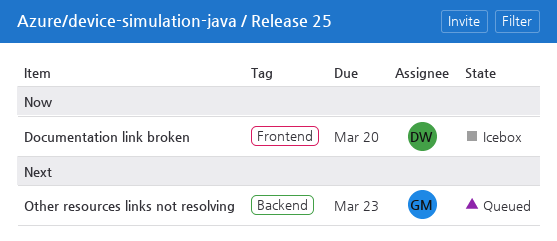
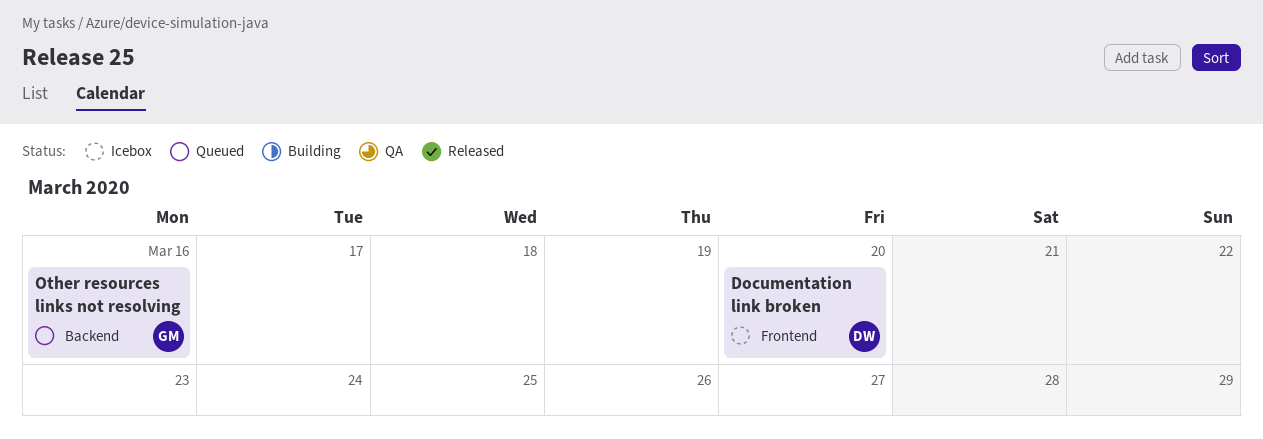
Other resources links not resolving, due: Mar 23 -> Mar 16

